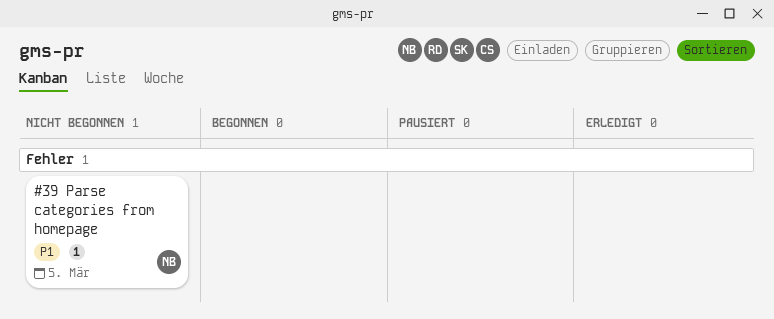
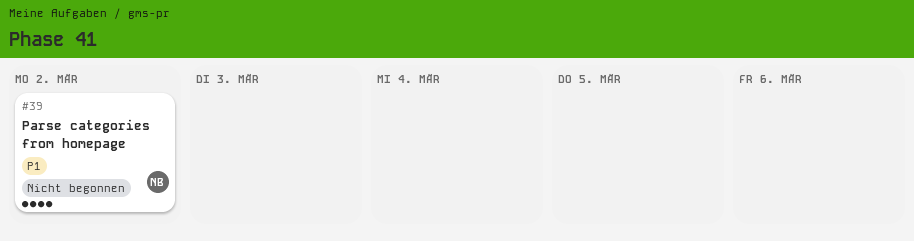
#39, estimate: 1 -> 4
#39, due: Mar 5 -> Mar 2

